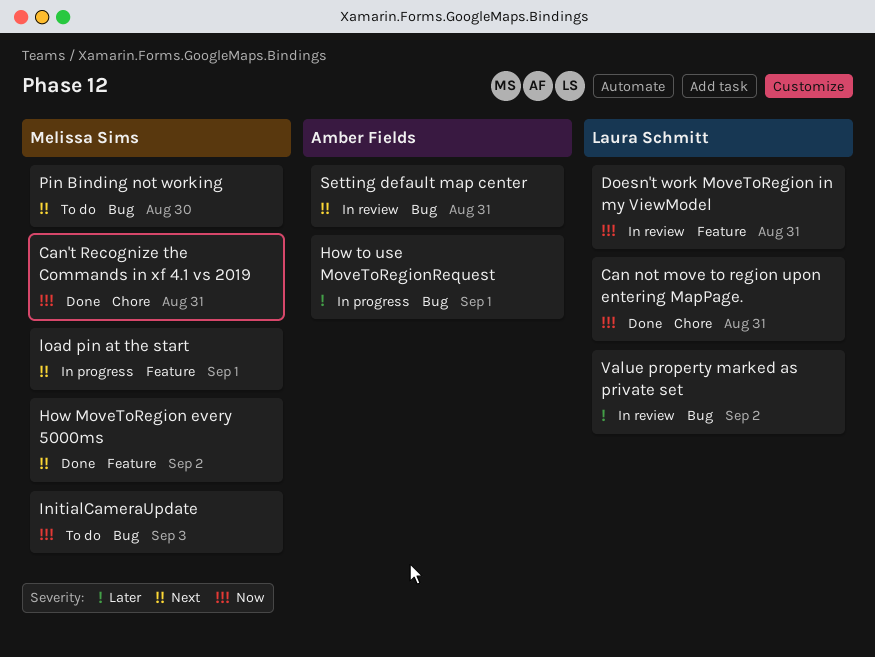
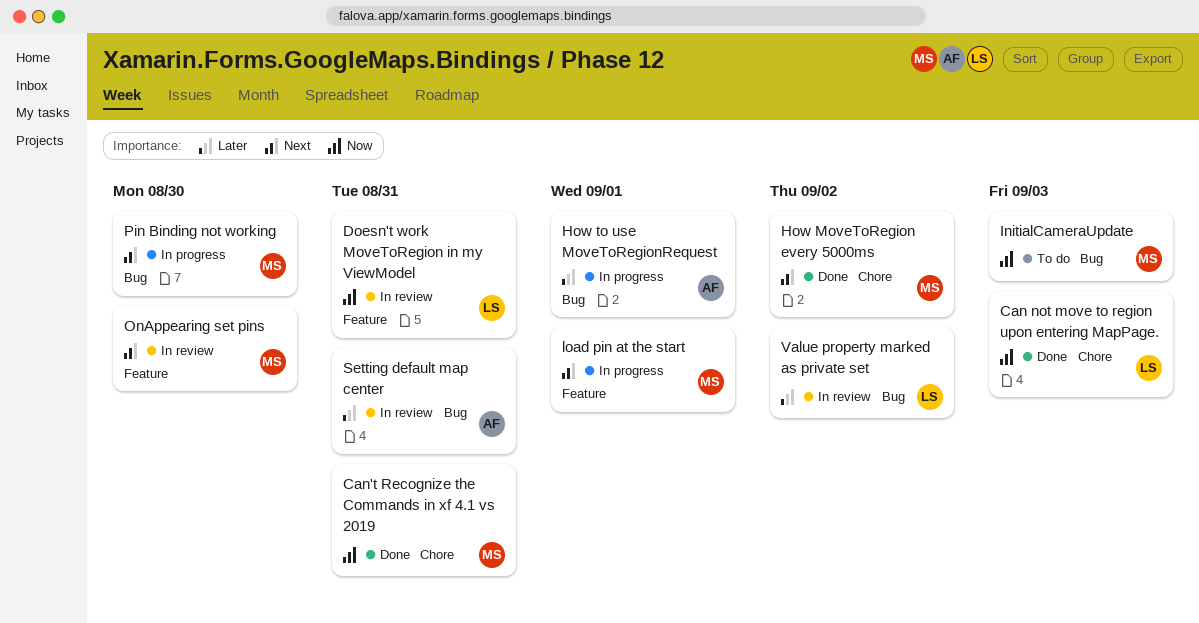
Can not move to region upon entering MapPage., due: Aug 31 -> Sep 3
How MoveToRegion every 5000ms, label: Feature -> Chore
OnAppearing set pins: none -> present
Pin Binding not working, status: To do -> In progress
Setting default map center, priority: Next -> Later

